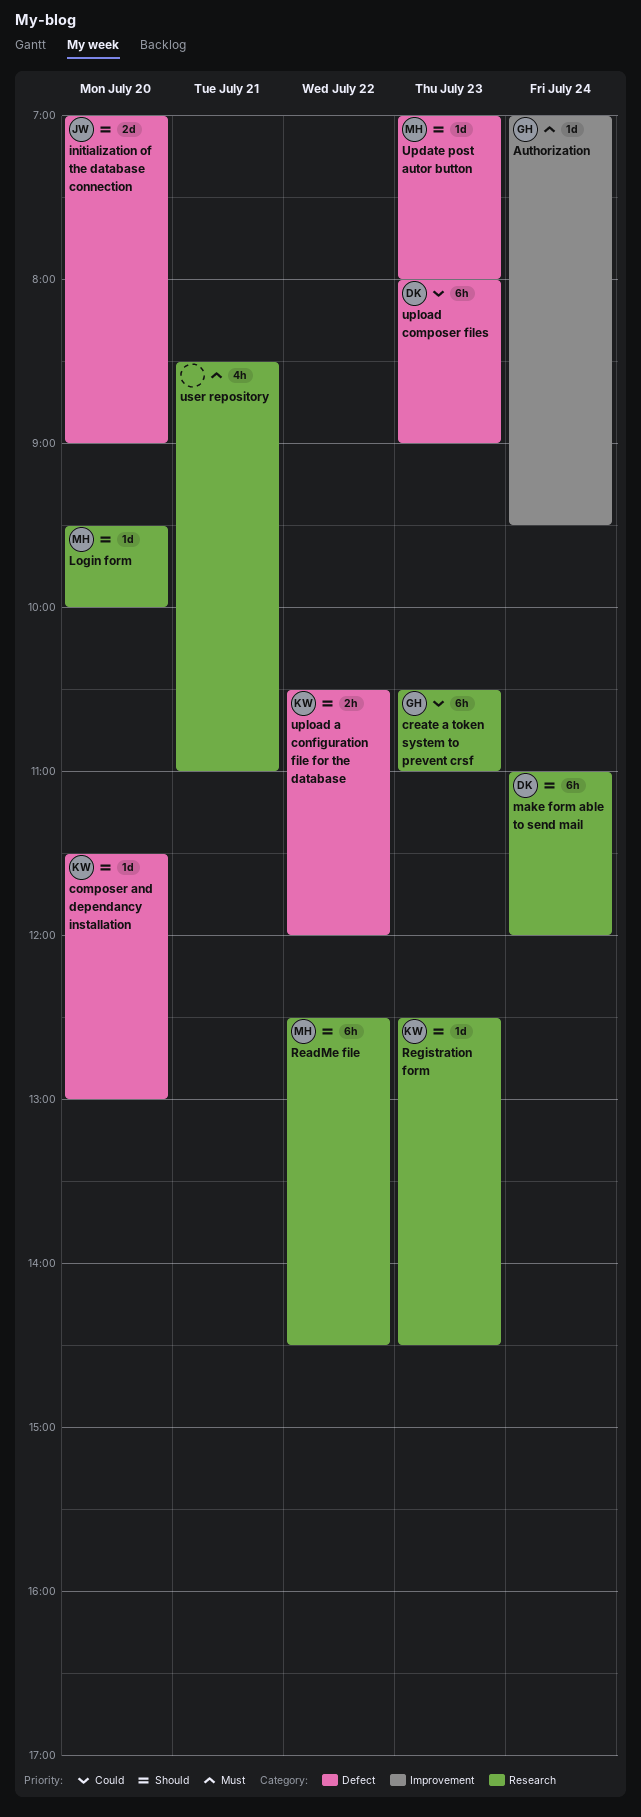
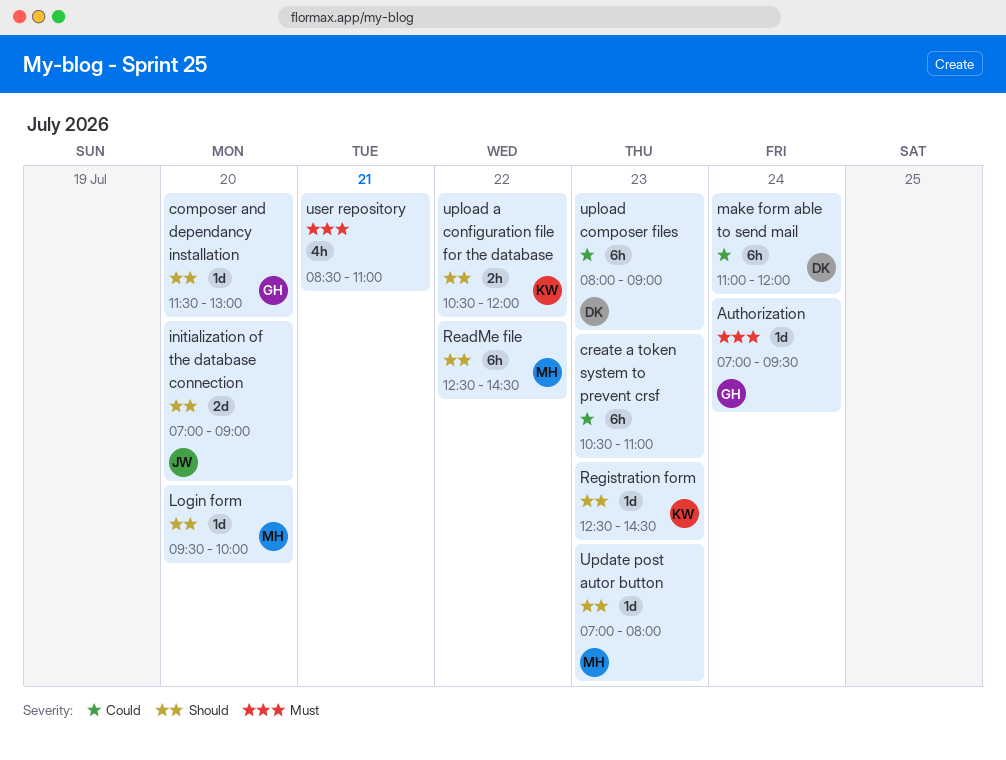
composer and dependancy installation, owner: KW -> GH
create a token system to prevent crsf, owner: GH -> none
make form able to send mail, priority: Should -> Could

